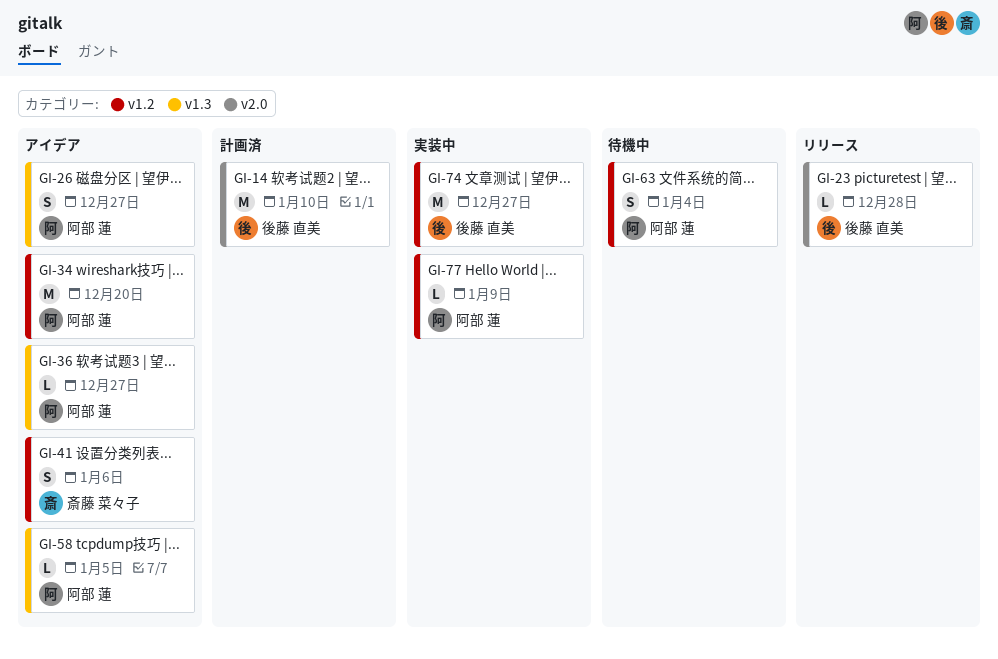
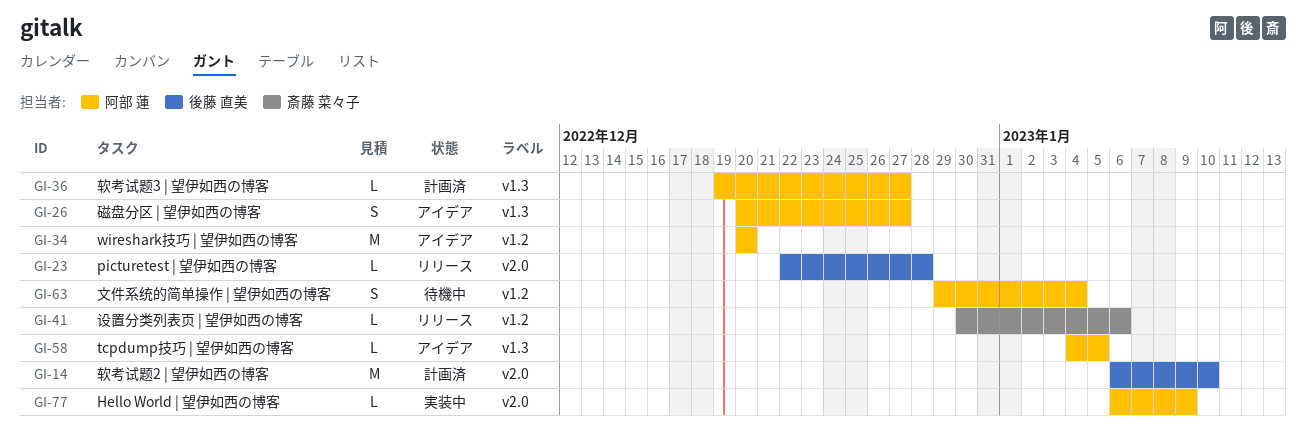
GI-36, status: アイデア -> 計画済
GI-41, status: アイデア -> リリース
GI-41, estimate: S -> L
GI-74: present -> none
GI-77, label: v1.2 -> v2.0

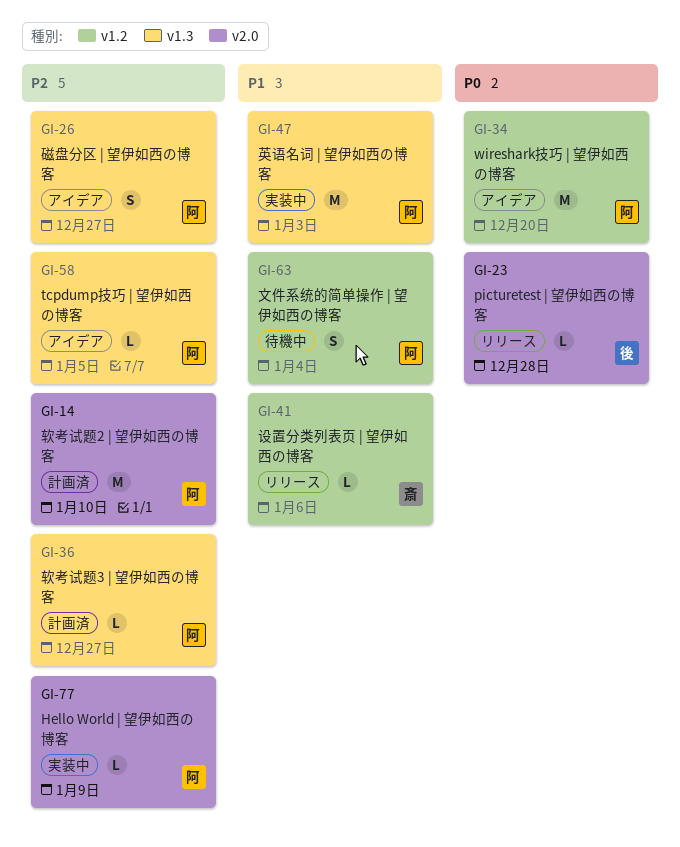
GI-14, owner: 後藤 直美 -> 阿部 蓮
GI-47: none -> present

